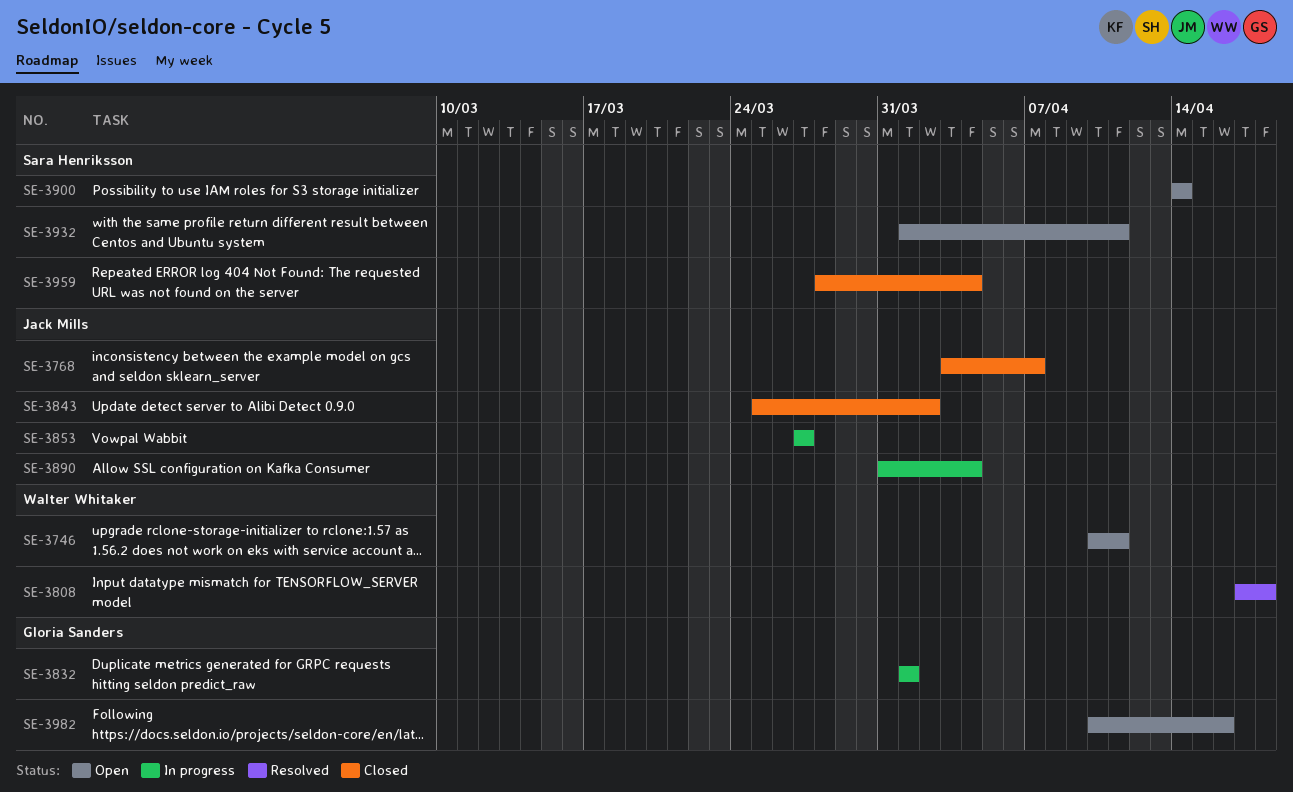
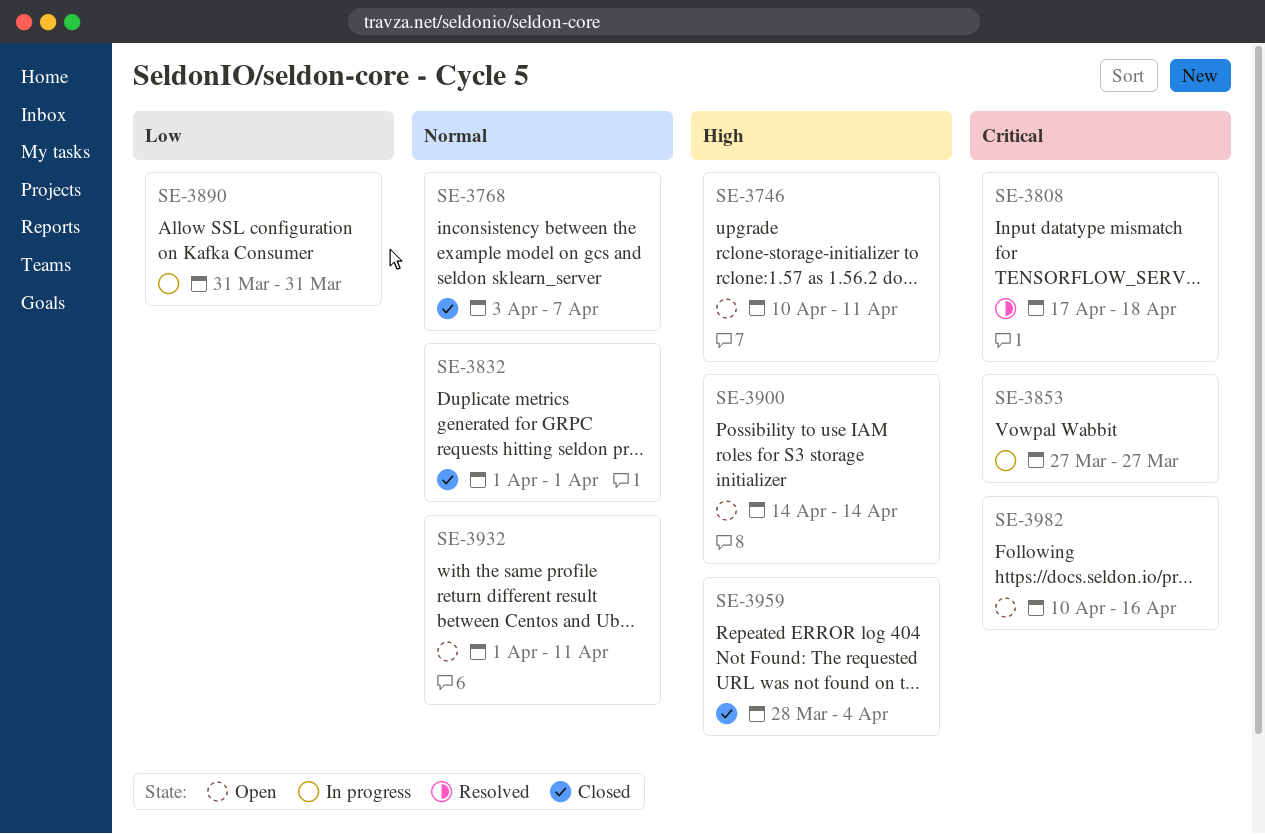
SE-3832, status: In progress -> Closed
SE-3843: present -> none
SE-3890, due: Apr 4 -> Mar 31

